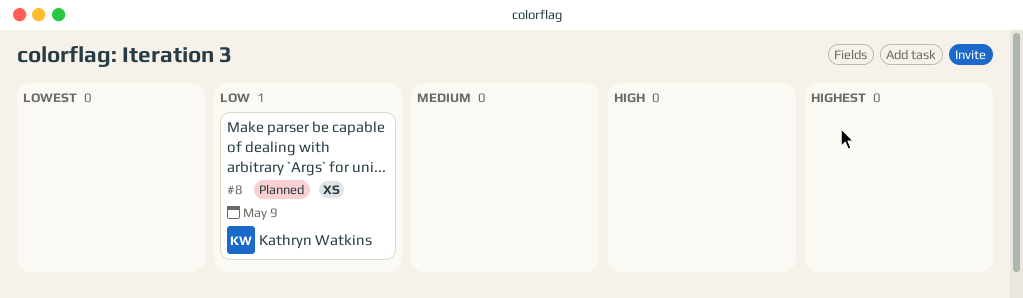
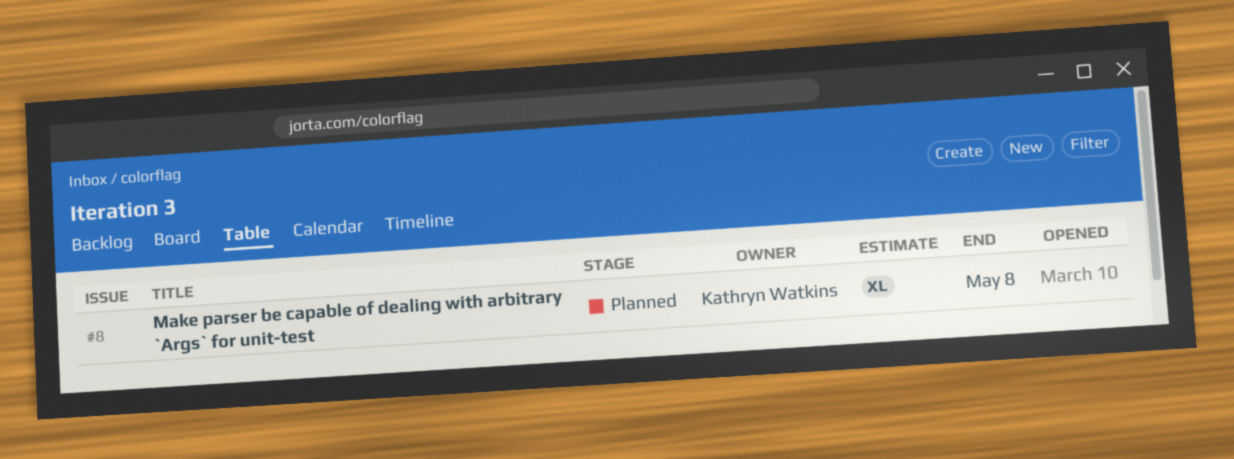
#8, estimate: XS -> XL
#8, due: May 9 -> May 8

